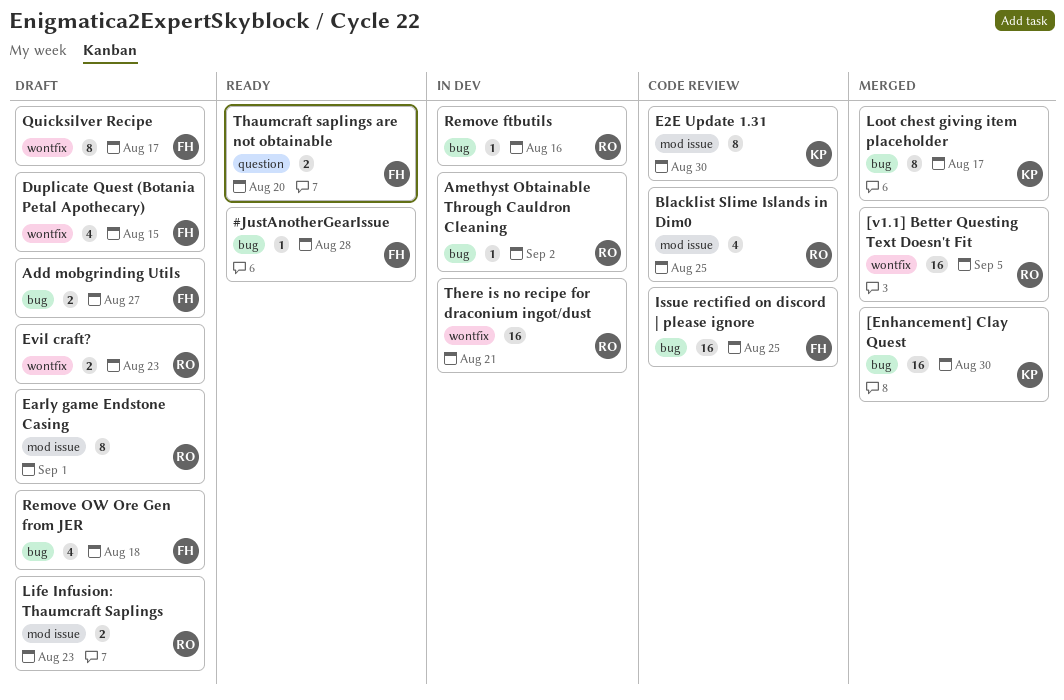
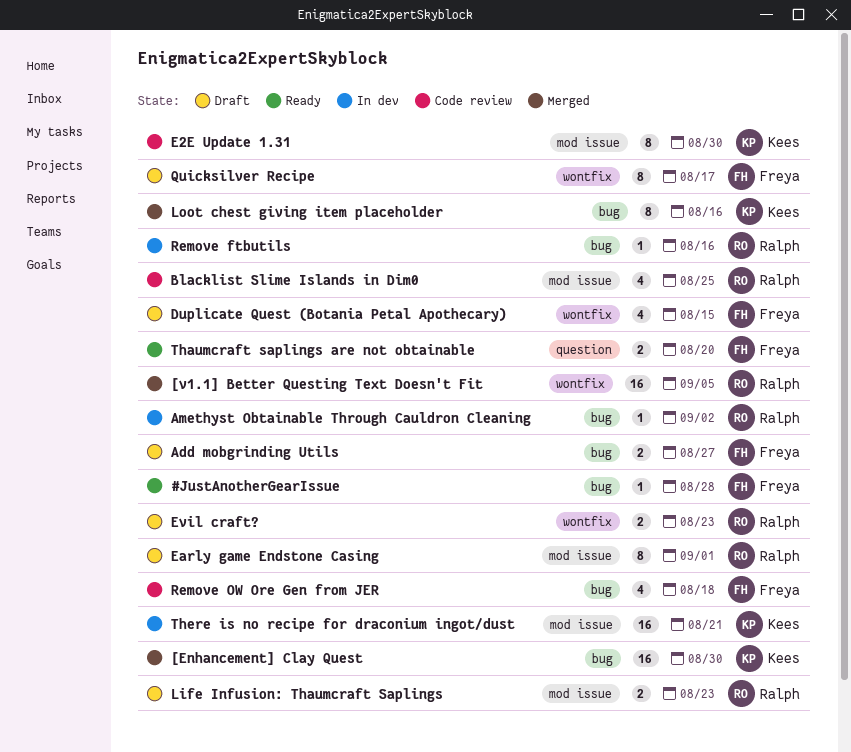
Issue rectified on discord | please ignore: present -> none
Loot chest giving item placeholder, due: Aug 17 -> Aug 16
Remove OW Ore Gen from JER, status: Draft -> Code review
There is no recipe for draconium ingot/dust, owner: Ralph -> Kees
There is no recipe for draconium ingot/dust, label: wontfix -> mod issue

